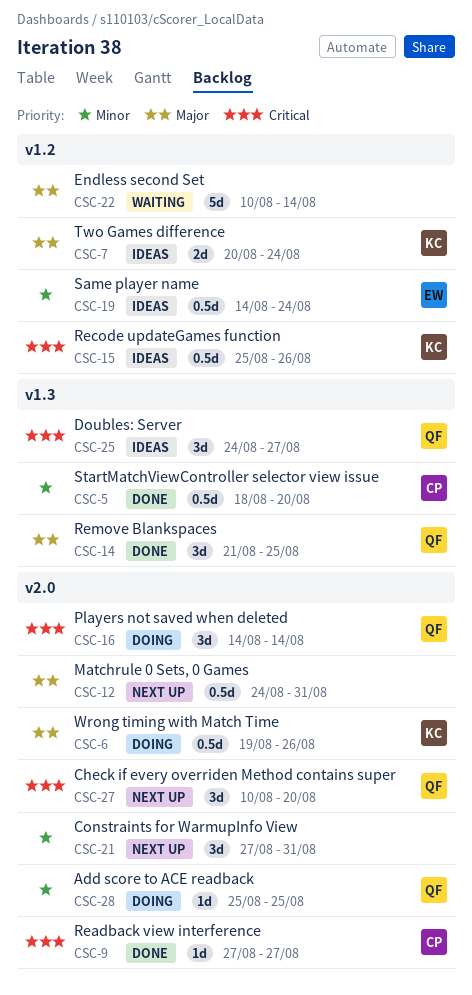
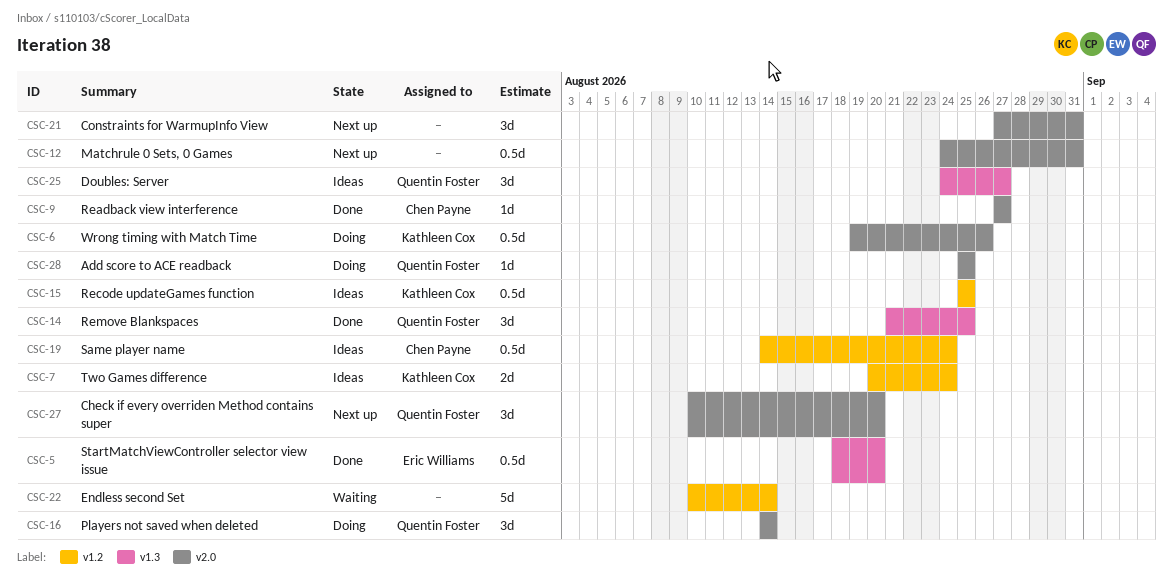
CSC-5, owner: Chen Payne -> Eric Williams
CSC-15, due: Aug 26 -> Aug 25
CSC-19, owner: Eric Williams -> Chen Payne

